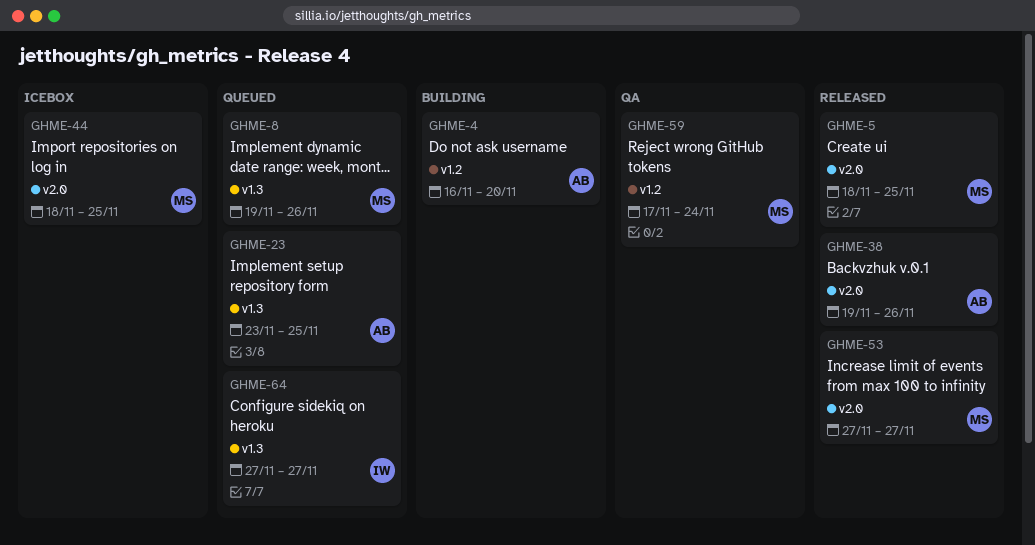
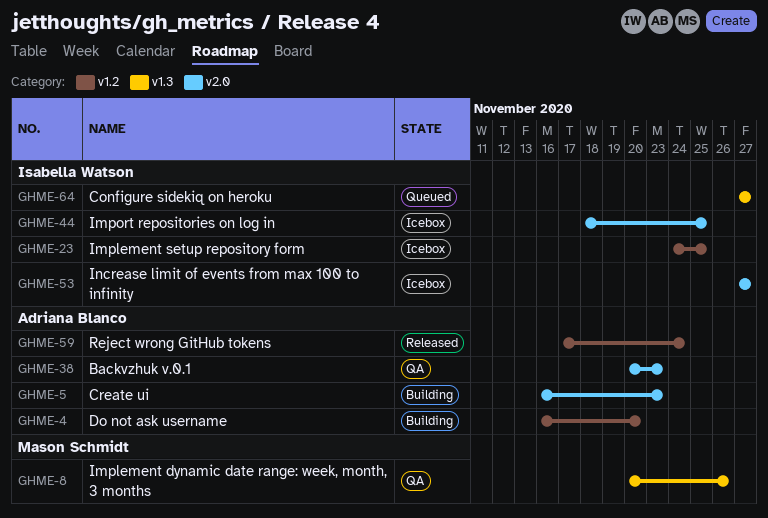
GHME-5, status: Released -> Building
GHME-5, owner: Mason Schmidt -> Adriana Blanco
GHME-5, start: Nov 18 -> Nov 16
GHME-5, due: Nov 25 -> Nov 23
GHME-8, status: Queued -> QA
GHME-8, start: Nov 19 -> Nov 20
GHME-23, status: Queued -> Icebox
GHME-23, owner: Adriana Blanco -> Isabella Watson
GHME-23, label: v1.3 -> v1.2
GHME-23, start: Nov 23 -> Nov 24
GHME-38, status: Released -> QA
GHME-38, start: Nov 19 -> Nov 20
GHME-38, due: Nov 26 -> Nov 23
GHME-44, owner: Mason Schmidt -> Isabella Watson
GHME-53, status: Released -> Icebox
GHME-53, owner: Mason Schmidt -> Isabella Watson
GHME-59, status: QA -> Released
GHME-59, owner: Mason Schmidt -> Adriana Blanco

